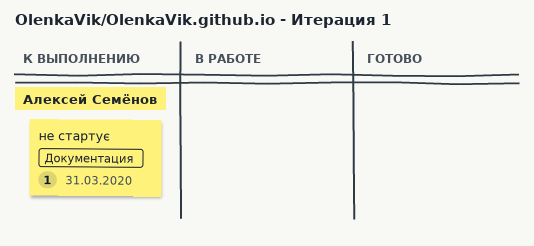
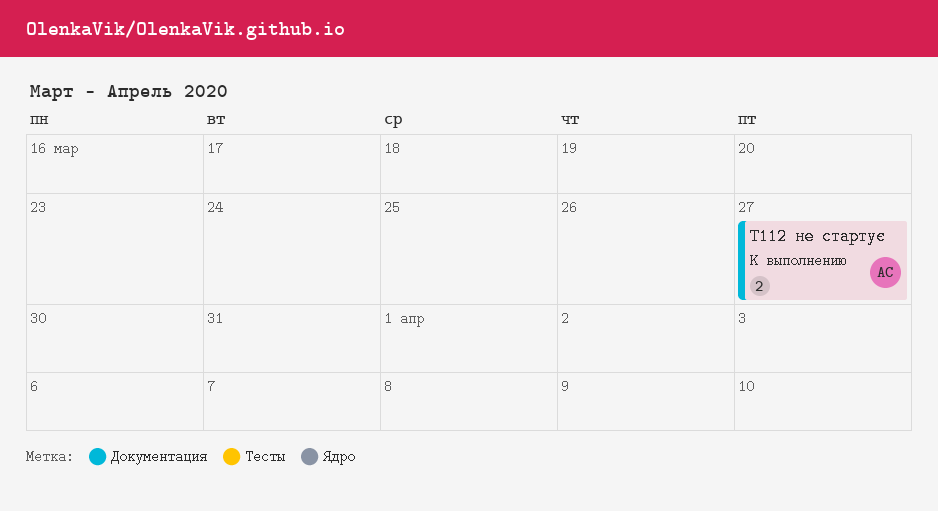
не стартує, estimate: 1 -> 2
не стартує, due: Mar 31 -> Mar 27

